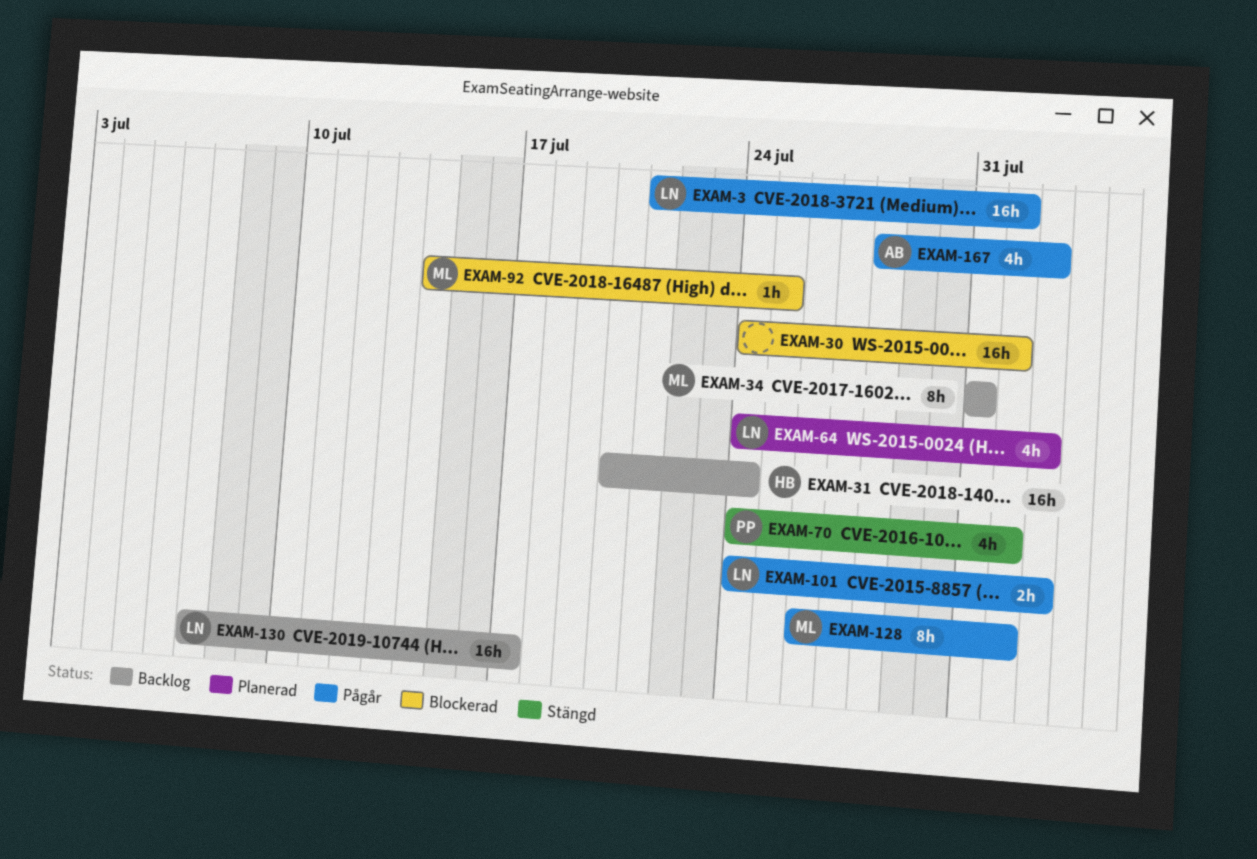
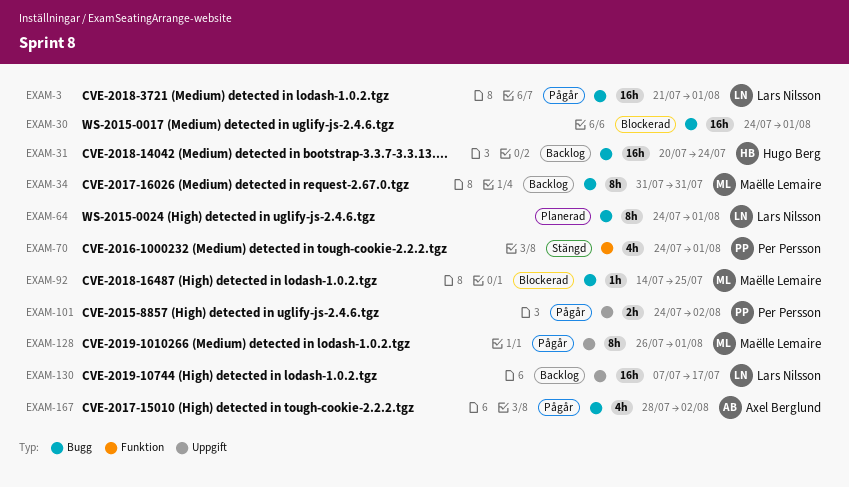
EXAM-64, estimate: 4h -> 8h
EXAM-64, due: Aug 2 -> Aug 1
EXAM-101, owner: Lars Nilsson -> Per Persson

